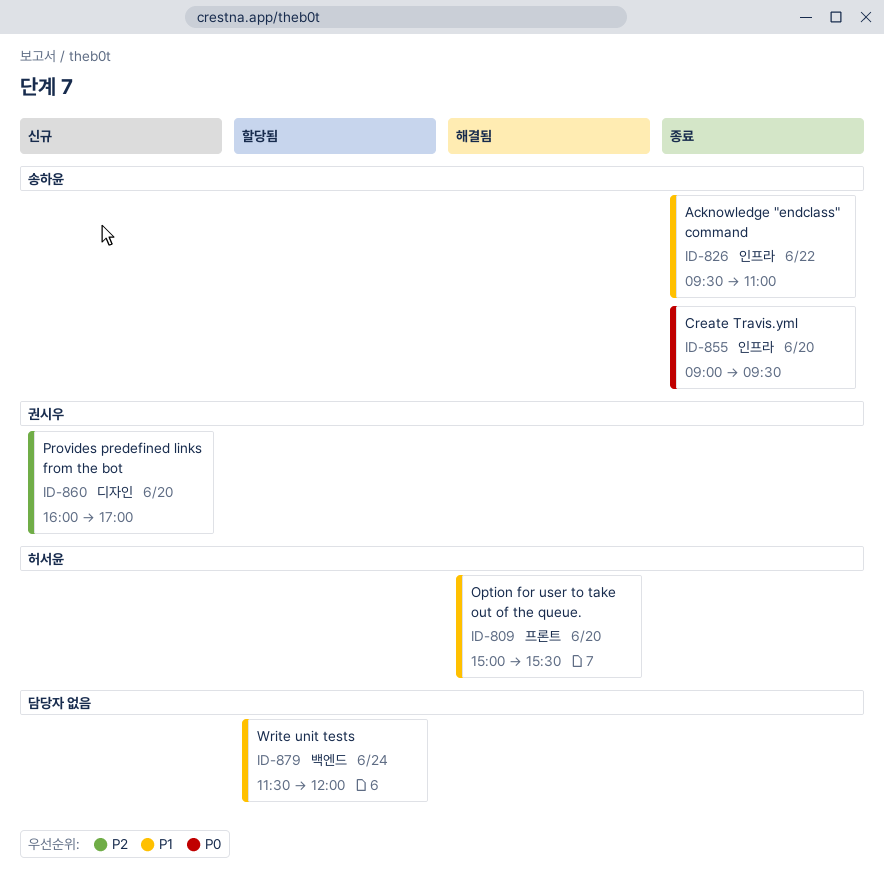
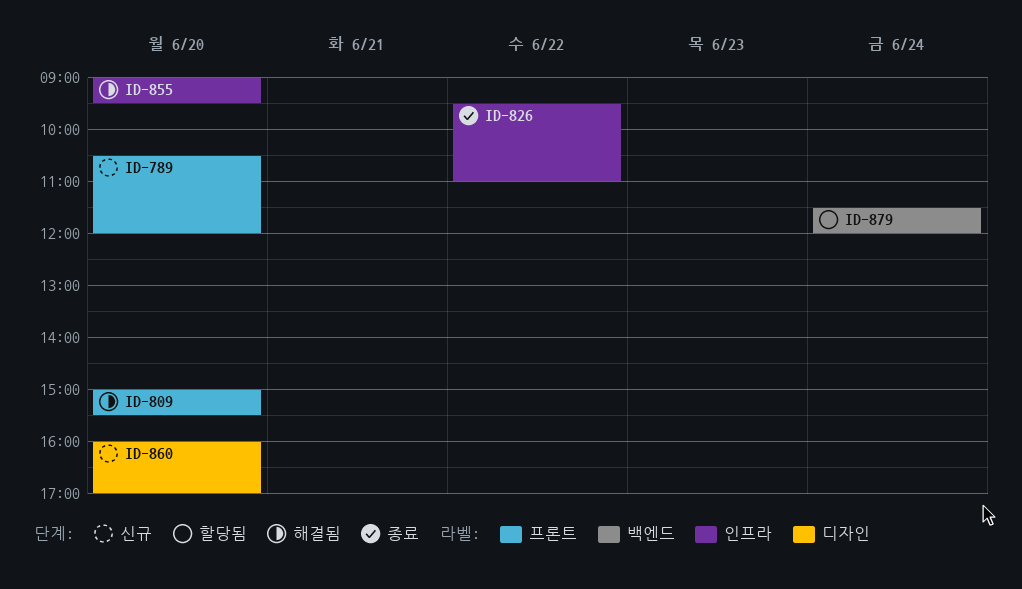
ID-789: none -> present
ID-855, status: 종료 -> 해결됨

